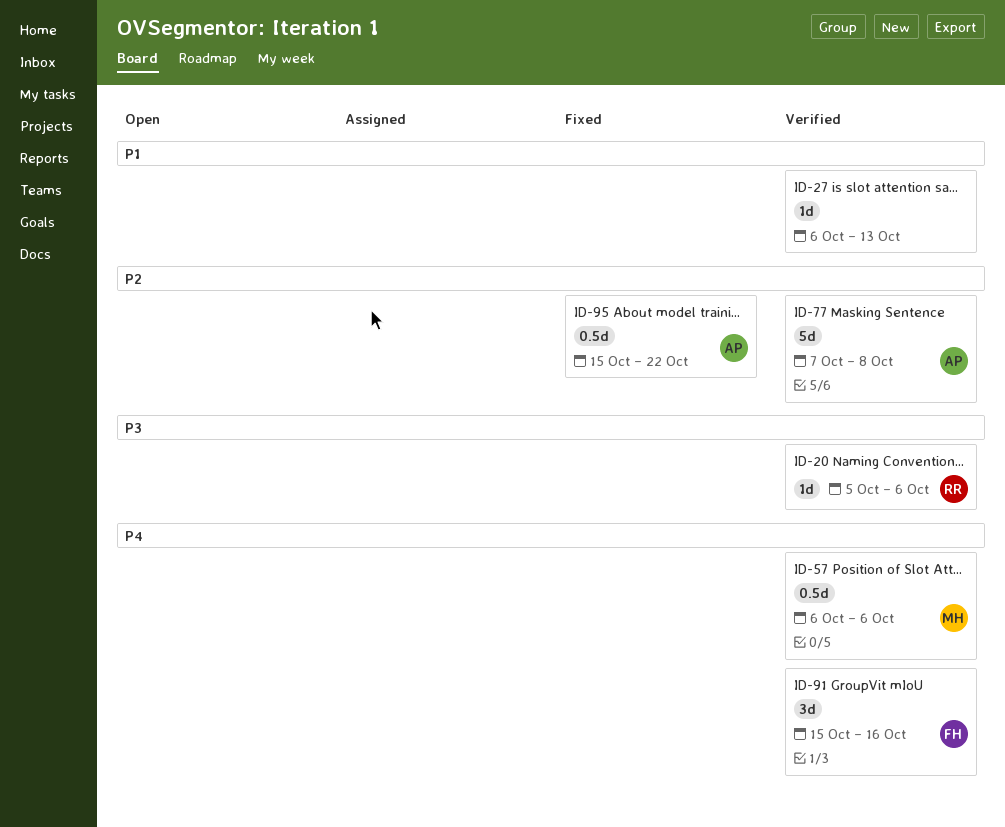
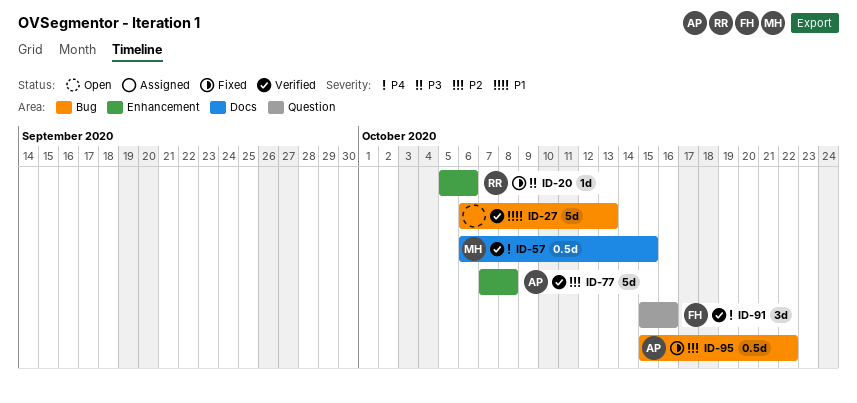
ID-20, status: Verified -> Fixed
ID-27, estimate: 1d -> 5d
ID-57, due: Oct 6 -> Oct 15

